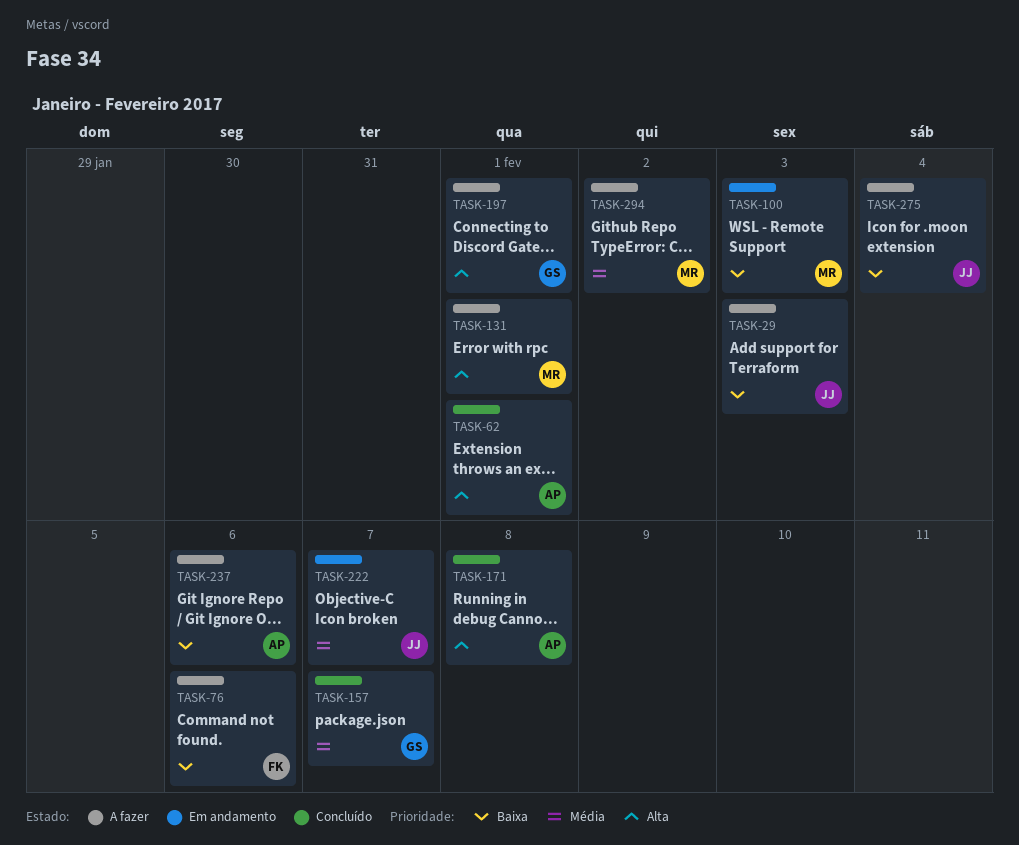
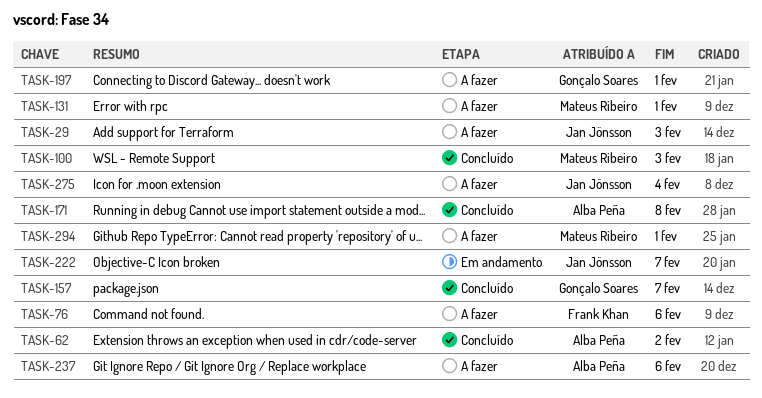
TASK-62, due: Feb 1 -> Feb 2
TASK-100, status: Em andamento -> Concluído
TASK-294, due: Feb 2 -> Feb 1

